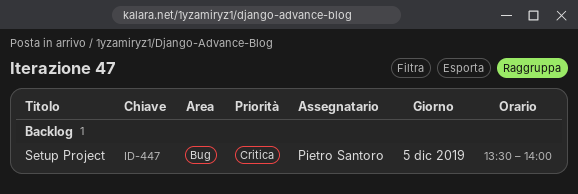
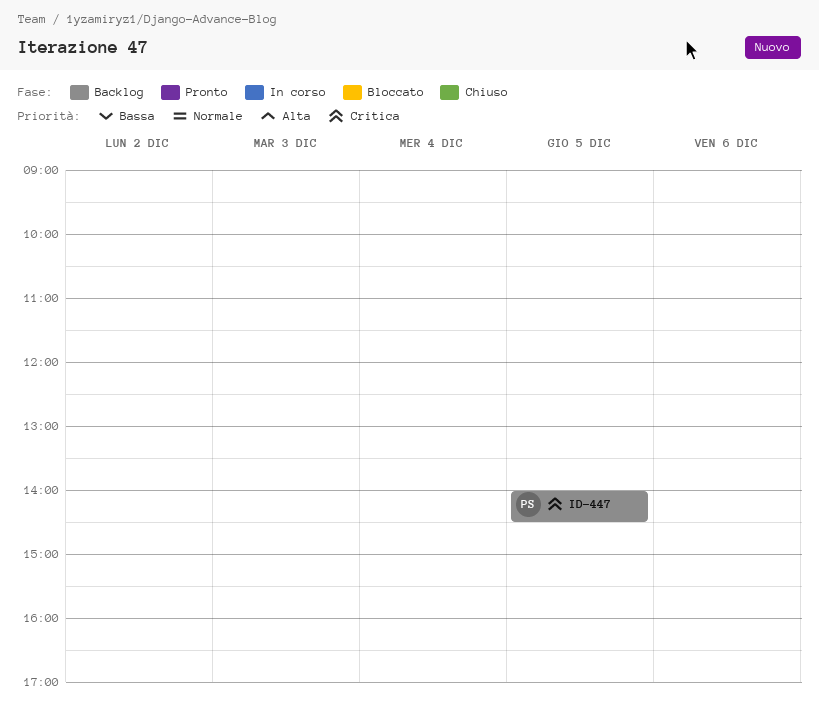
ID-447, begins: 13:30 -> 14:00
ID-447, ends: 14:00 -> 14:30

